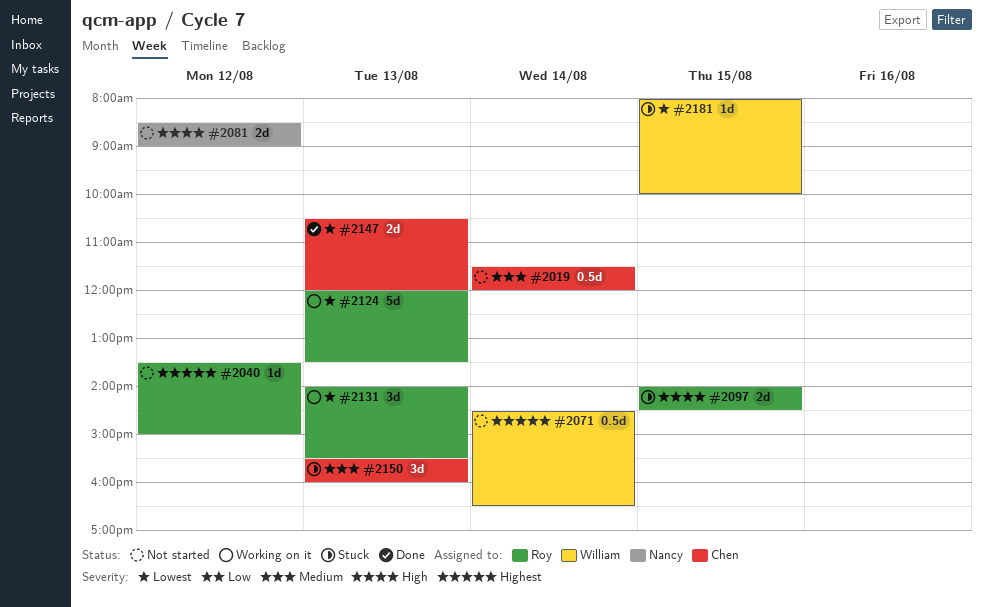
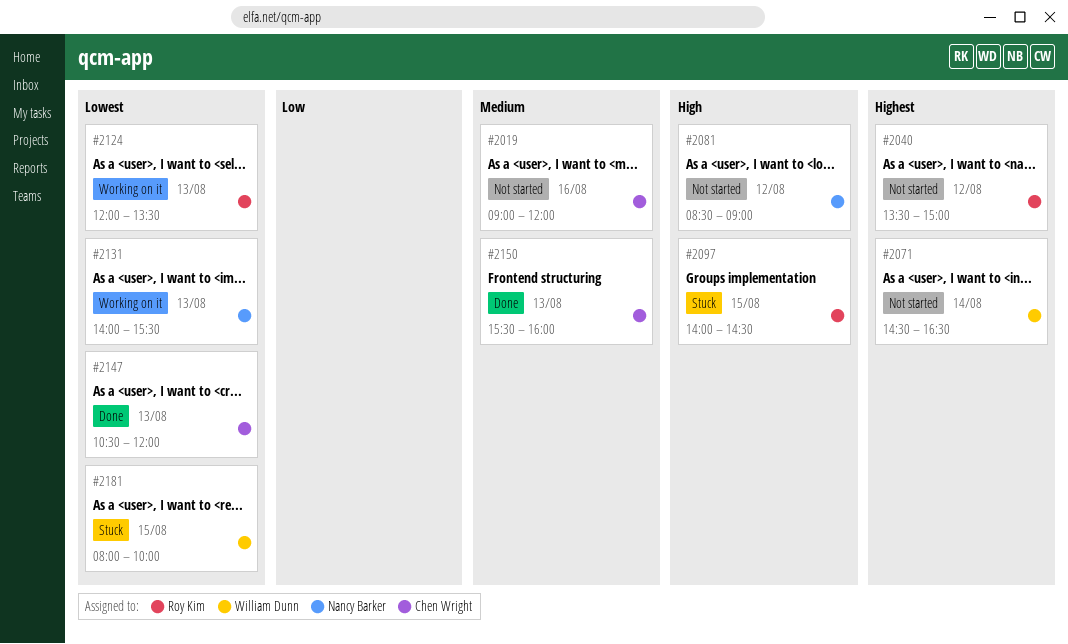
#2019, day: Aug 14 -> Aug 16
#2019, begins: 11:30 -> 09:00
#2131, owner: Roy Kim -> Nancy Barker
#2150, status: Stuck -> Done

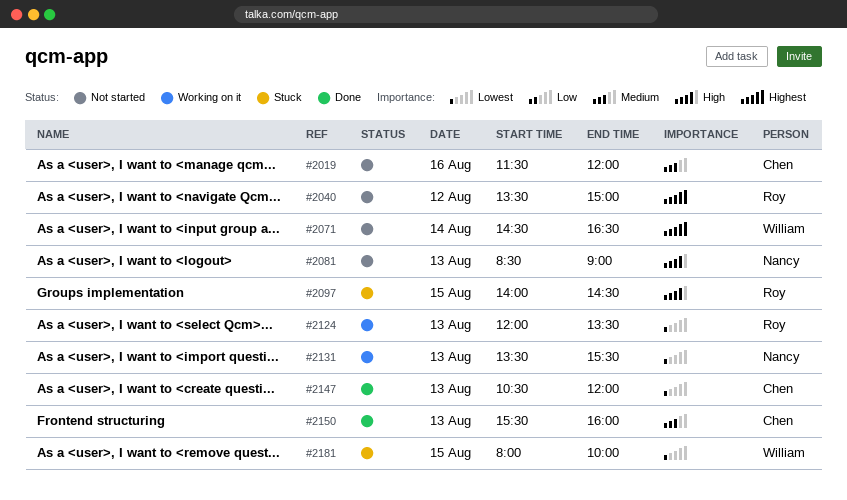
#2019, begins: 09:00 -> 11:30
#2081, day: Aug 12 -> Aug 13
#2131, begins: 14:00 -> 13:30

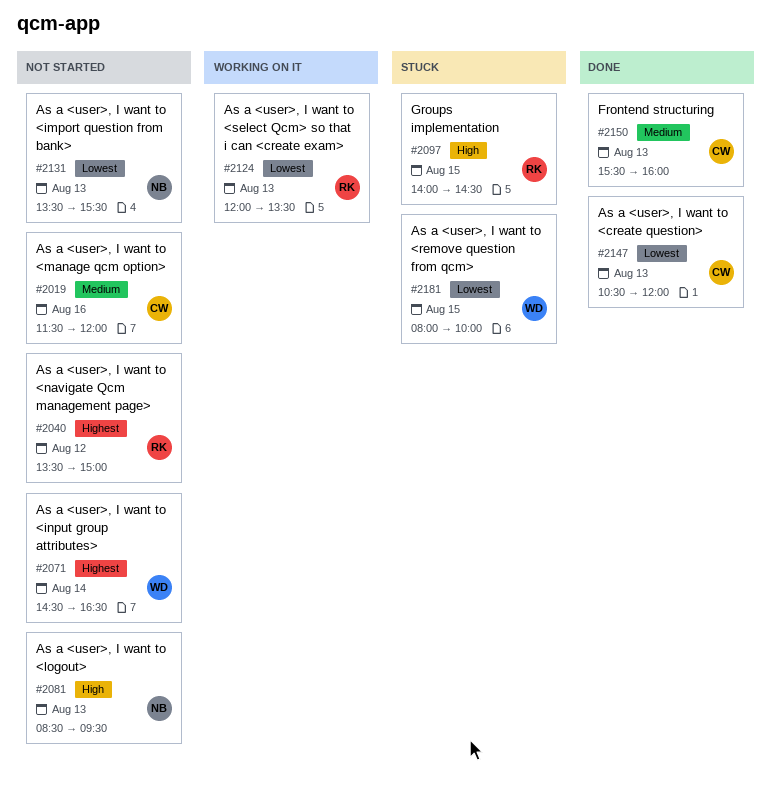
#2081, ends: 09:00 -> 09:30
#2131, status: Working on it -> Not started

